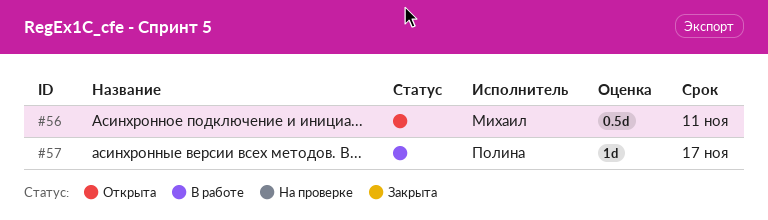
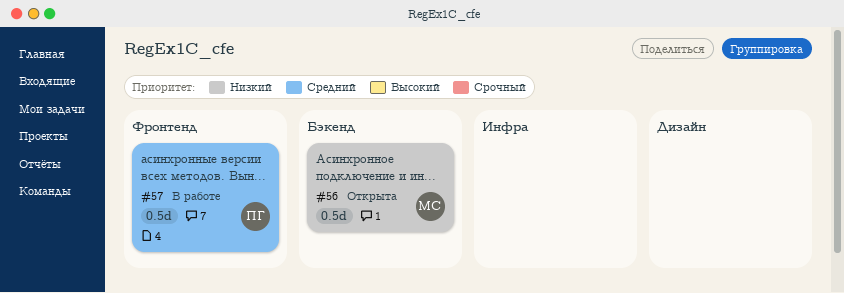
#57, estimate: 1d -> 0.5d

